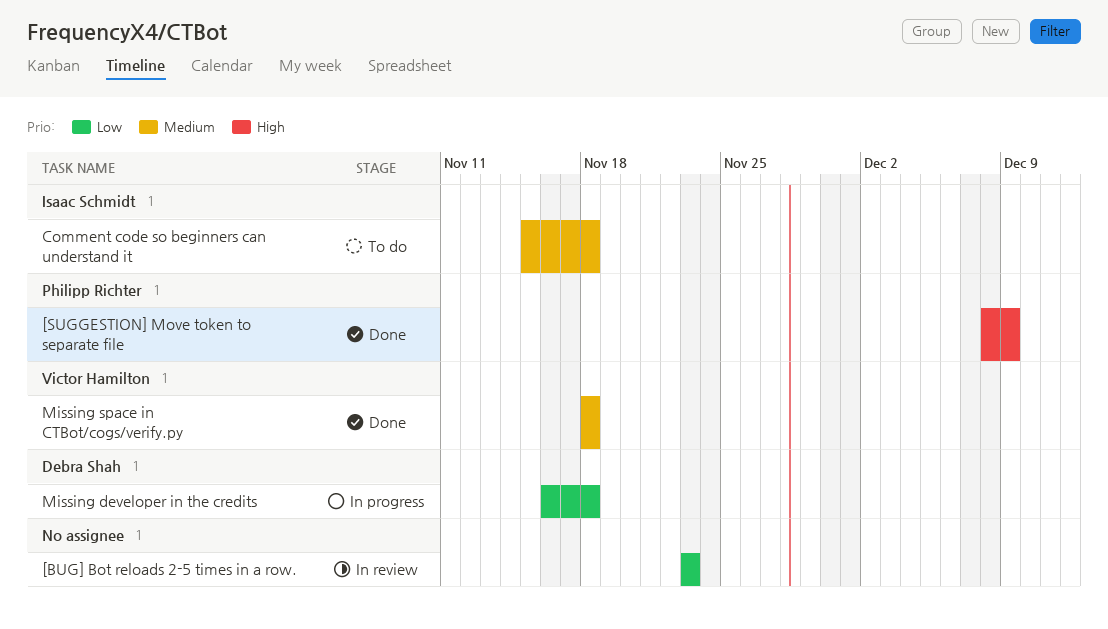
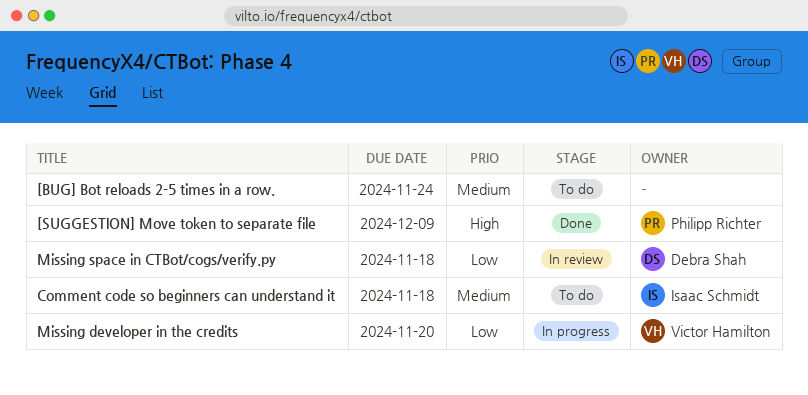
[BUG] Bot reloads 2-5 times in a row., status: In review -> To do
[BUG] Bot reloads 2-5 times in a row., priority: Low -> Medium
[BUG] Bot reloads 2-5 times in a row., due: Nov 23 -> Nov 24
Missing developer in the credits, owner: Debra Shah -> Victor Hamilton
Missing developer in the credits, due: Nov 18 -> Nov 20
Missing space in CTBot/cogs/verify.py, status: Done -> In review
Missing space in CTBot/cogs/verify.py, owner: Victor Hamilton -> Debra Shah
Missing space in CTBot/cogs/verify.py, priority: Medium -> Low

